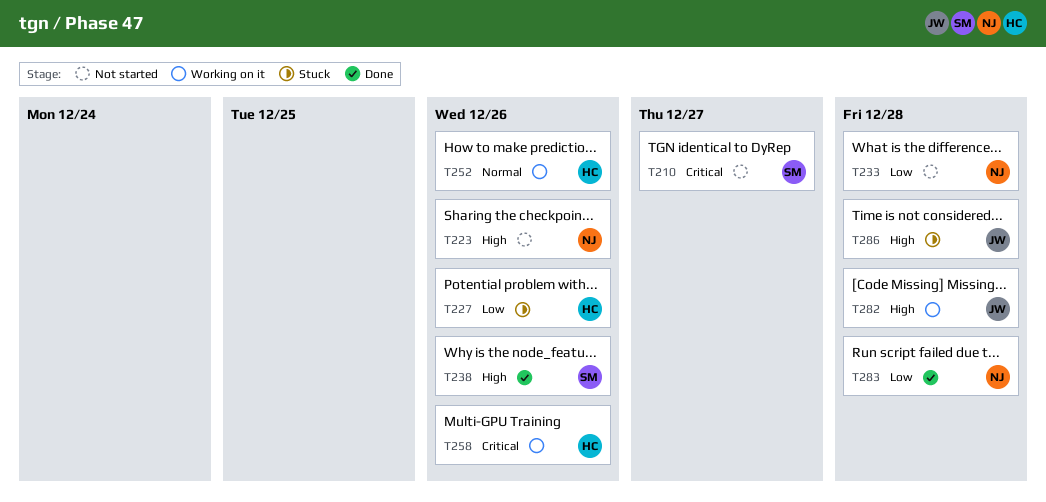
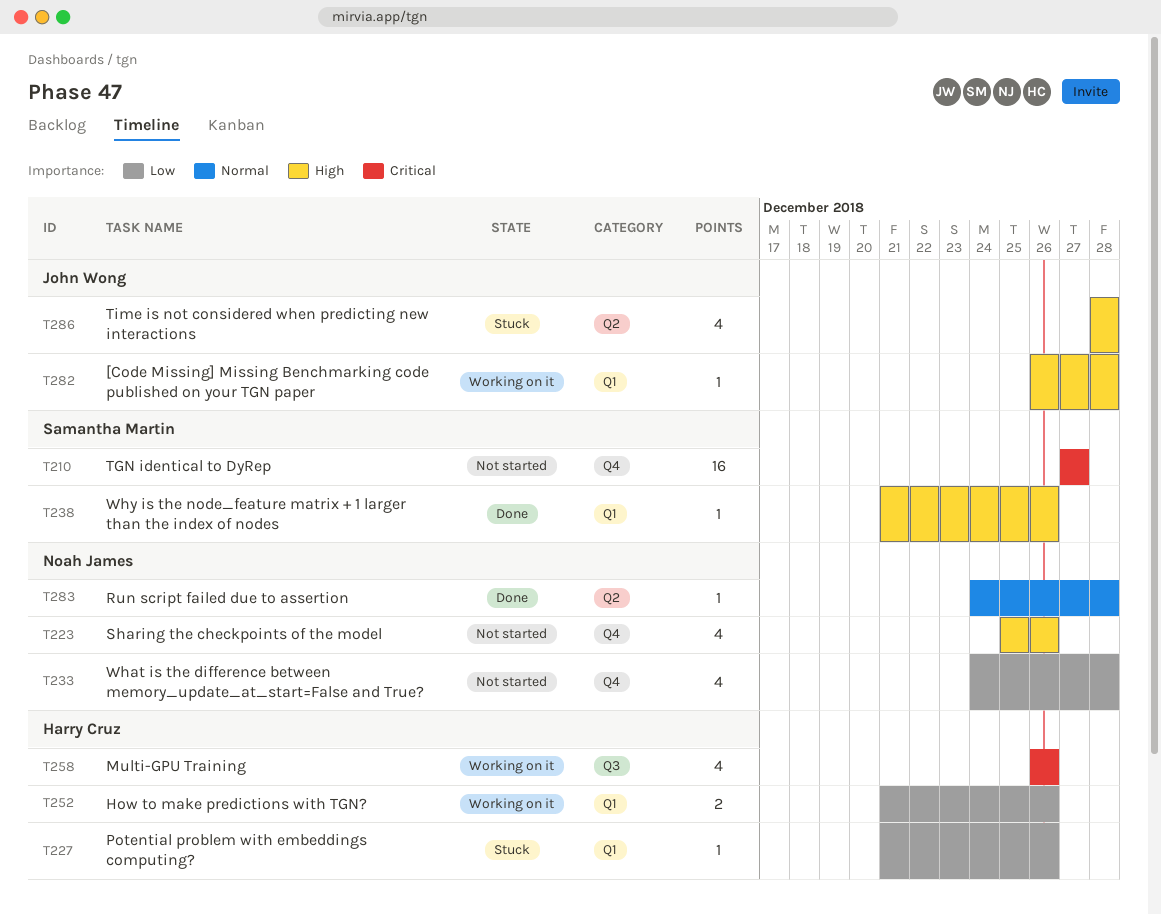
T252, priority: Normal -> Low
T283, priority: Low -> Normal

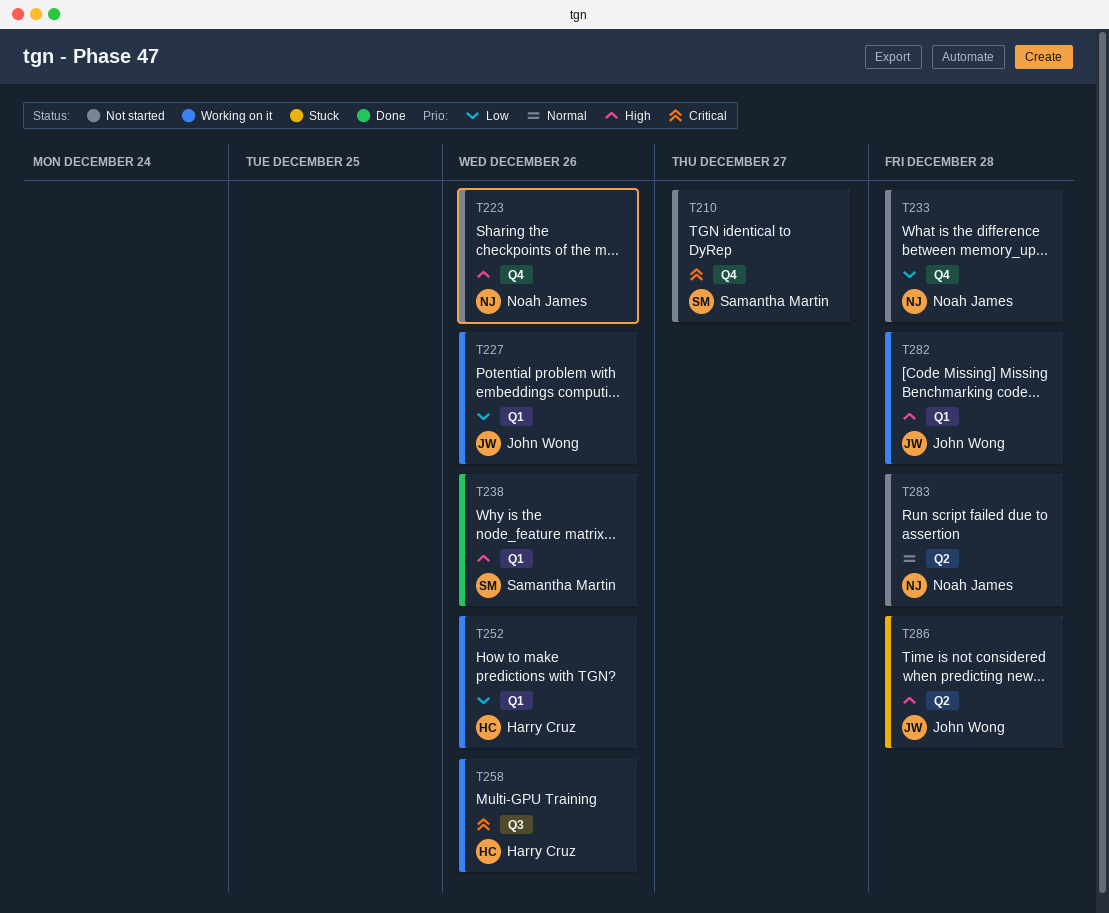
T227, status: Stuck -> Working on it
T227, owner: Harry Cruz -> John Wong
T283, status: Done -> Not started

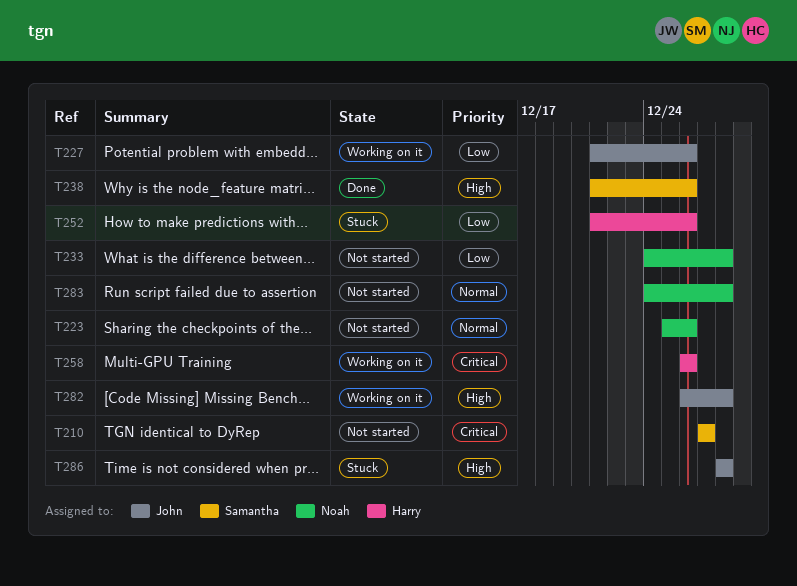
T223, priority: High -> Normal
T252, status: Working on it -> Stuck

